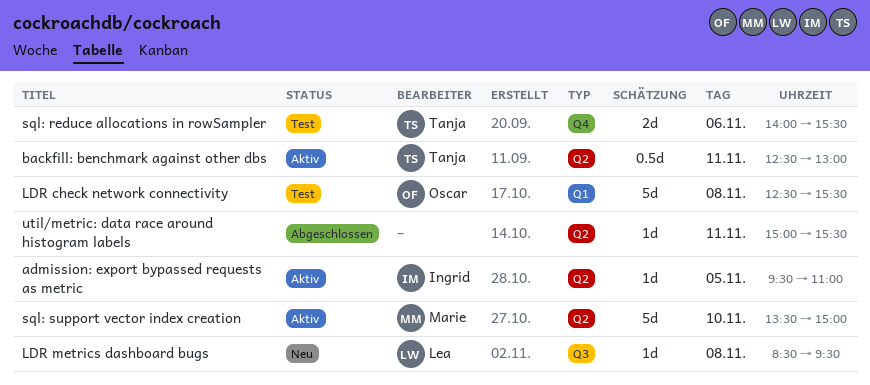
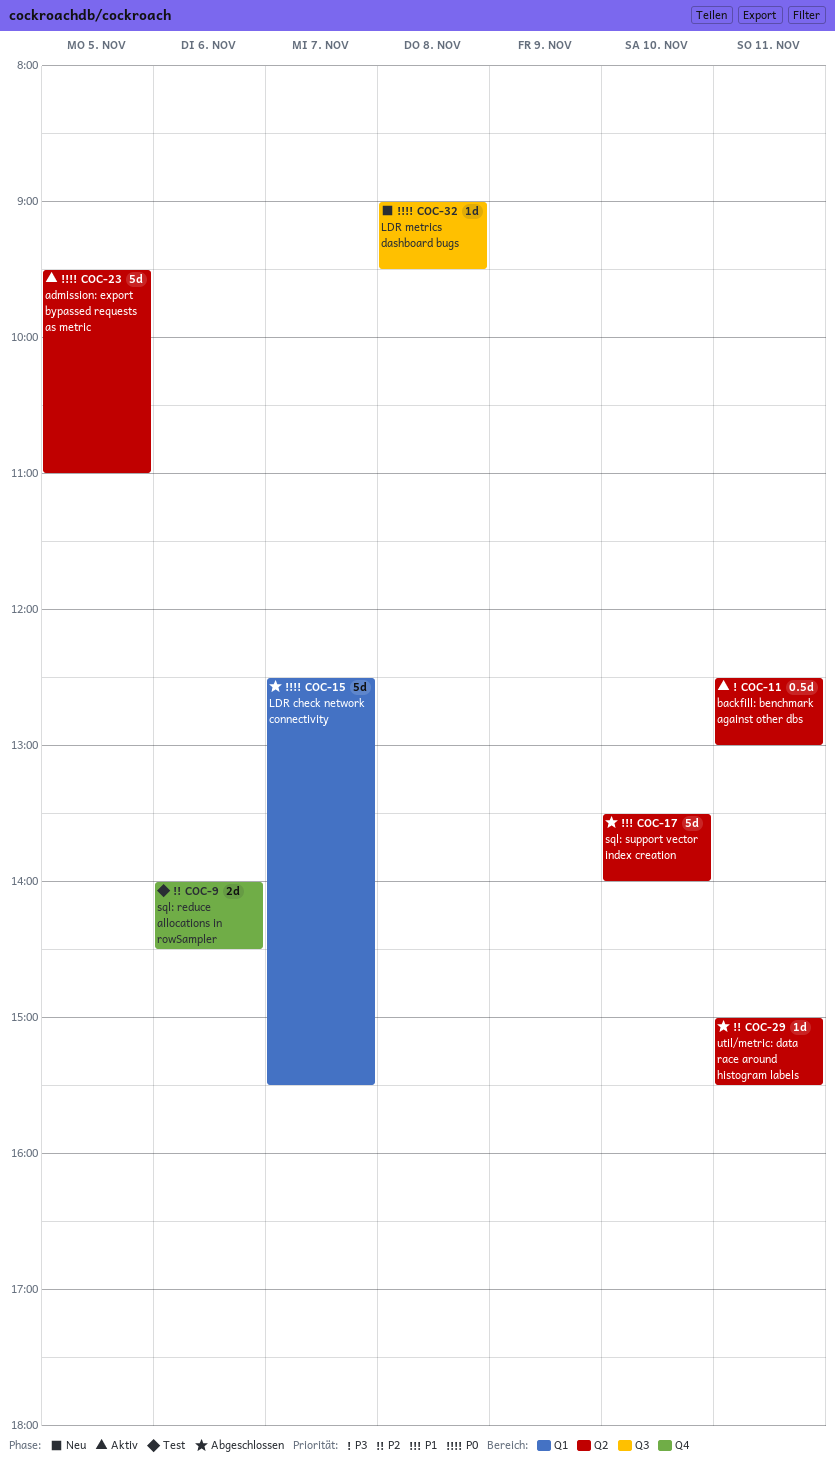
admission: export bypassed requests as metric, estimate: 1d -> 5d
LDR check network connectivity, status: Test -> Abgeschlossen
LDR check network connectivity, day: Nov 8 -> Nov 7
LDR metrics dashboard bugs, begins: 08:30 -> 09:00
sql: reduce allocations in rowSampler, ends: 15:30 -> 14:30
sql: support vector index creation, status: Aktiv -> Abgeschlossen
sql: support vector index creation, ends: 15:00 -> 14:00

